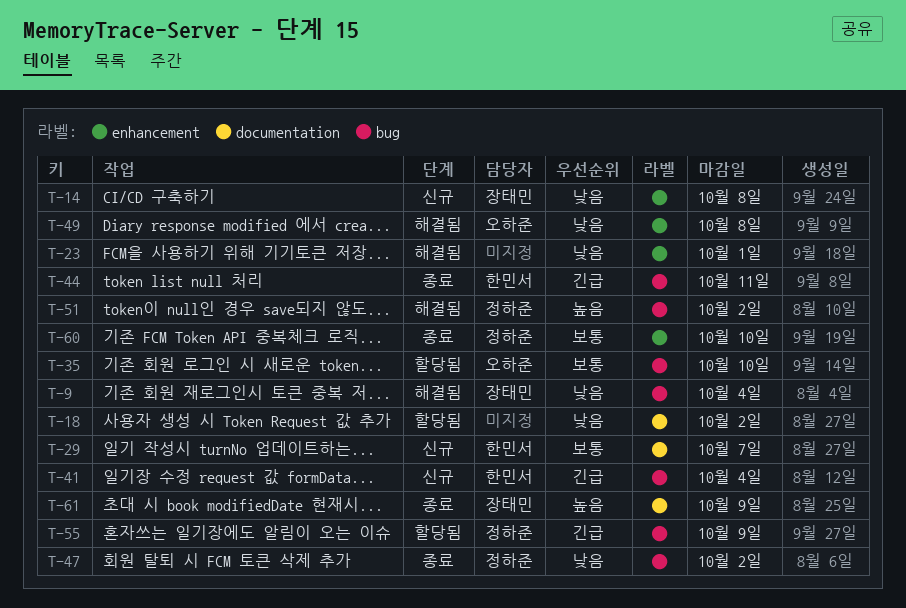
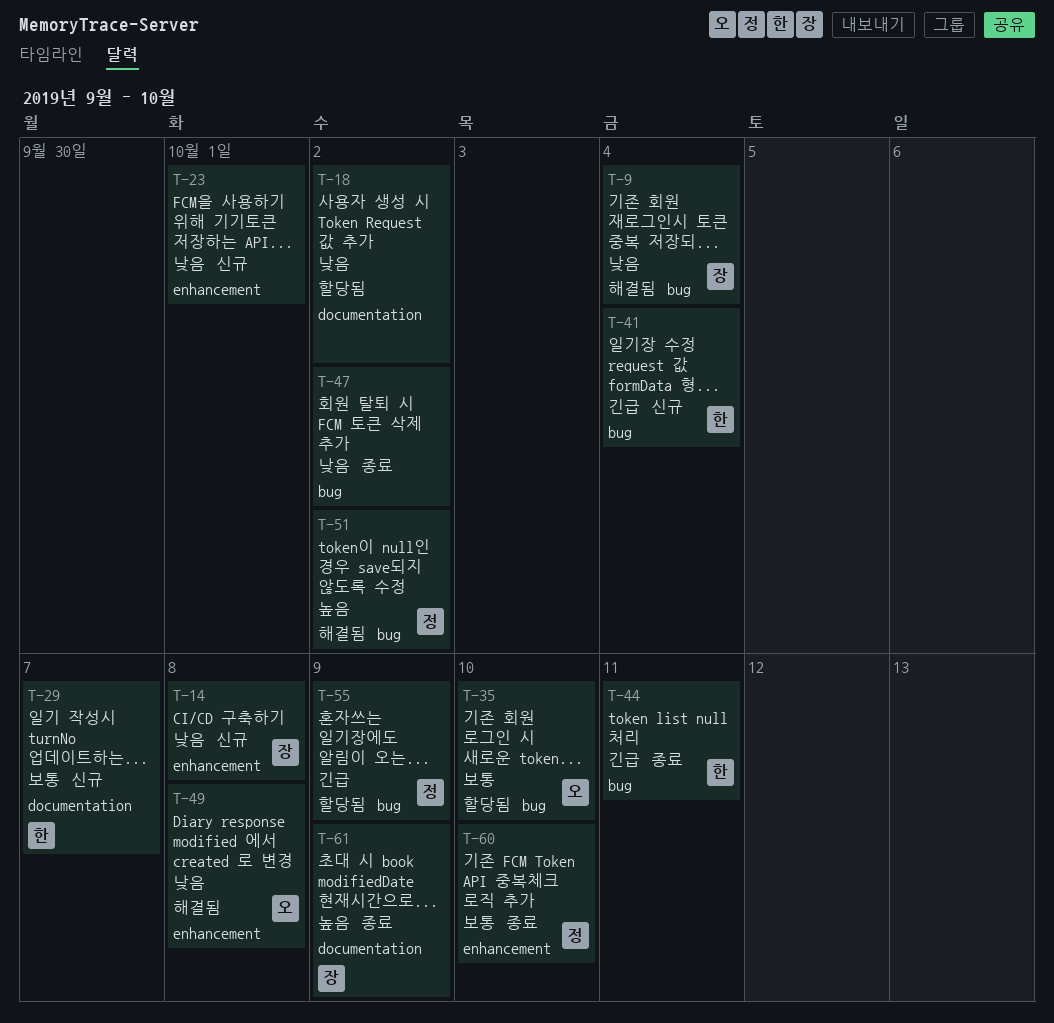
T-23, status: 해결됨 -> 신규
T-47, owner: 정하준 -> none

